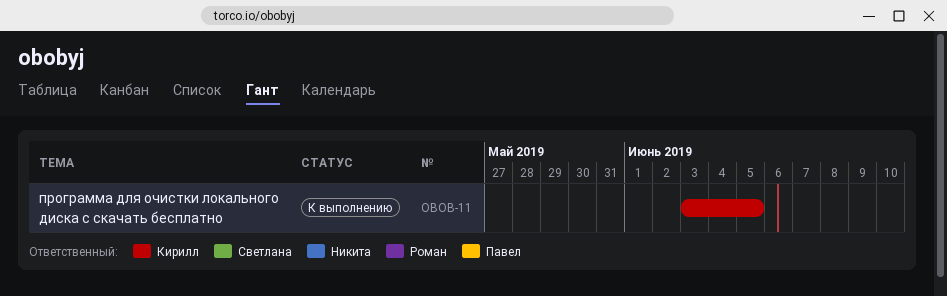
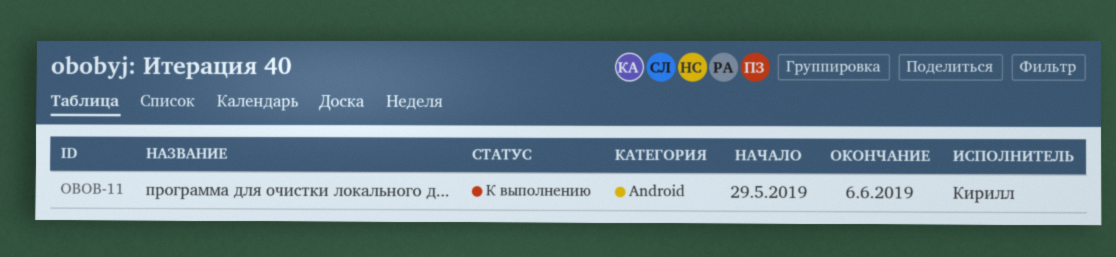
OBOB-11, start: Jun 3 -> May 29
OBOB-11, due: Jun 5 -> Jun 6

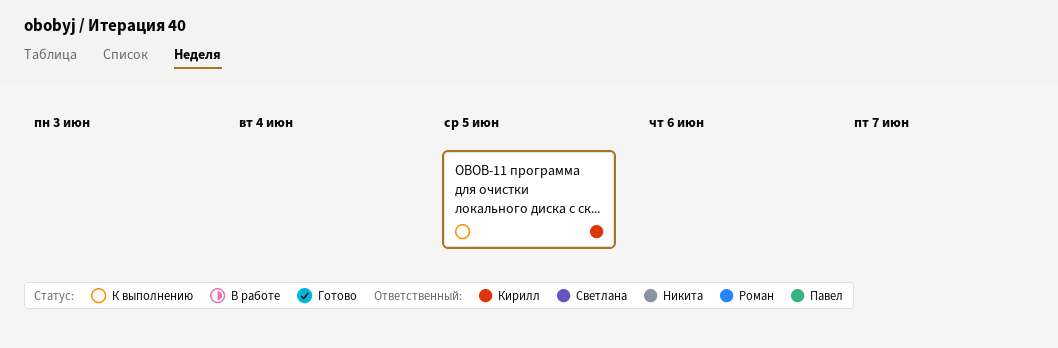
OBOB-11, due: Jun 6 -> Jun 5

